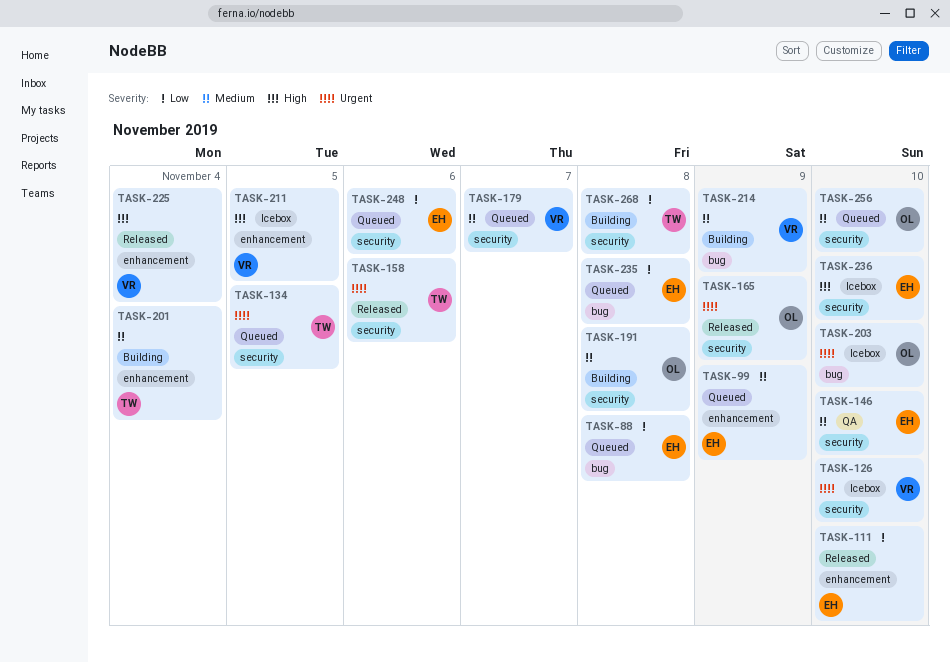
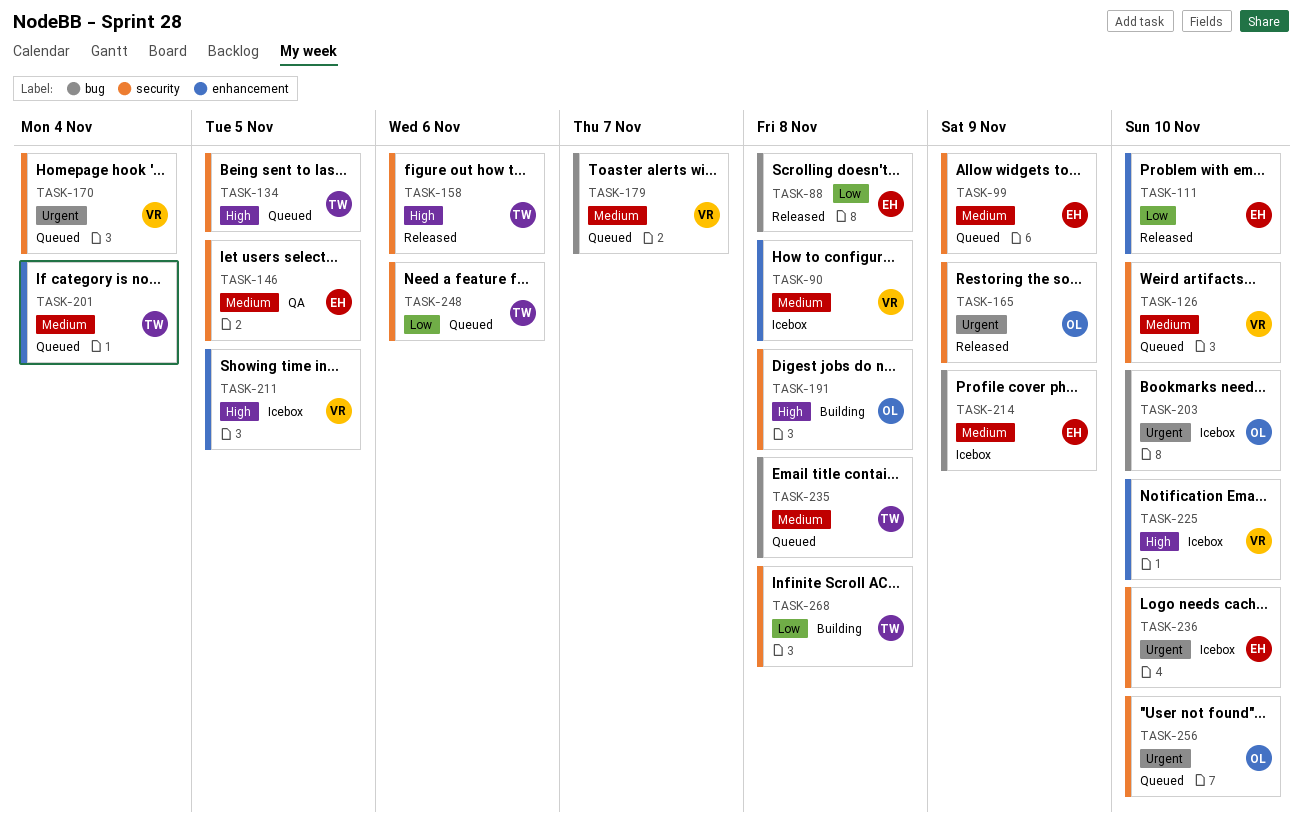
TASK-88, status: Queued -> Released
TASK-90: none -> present
TASK-99, label: enhancement -> security
TASK-126, status: Icebox -> Queued
TASK-126, priority: Urgent -> Medium
TASK-134, priority: Urgent -> High
TASK-146, due: Nov 10 -> Nov 5
TASK-158, priority: Urgent -> High
TASK-170: none -> present
TASK-179, label: security -> bug
TASK-191, priority: Medium -> High
TASK-201, status: Building -> Queued
TASK-214, status: Building -> Icebox
TASK-214, owner: VR -> EH
TASK-225, status: Released -> Icebox
TASK-225, due: Nov 4 -> Nov 10
TASK-235, owner: EH -> TW
TASK-235, priority: Low -> Medium
TASK-236, priority: High -> Urgent
TASK-248, owner: EH -> TW
TASK-256, priority: Medium -> Urgent

